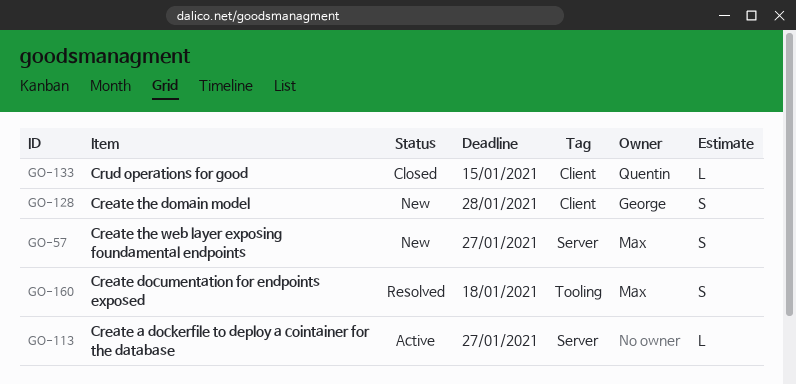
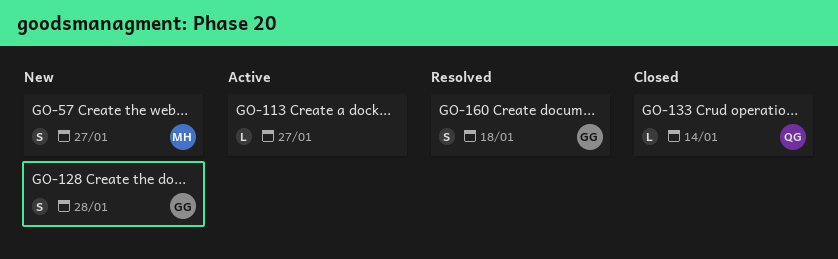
GO-133, due: Jan 15 -> Jan 14
GO-160, owner: Max -> George

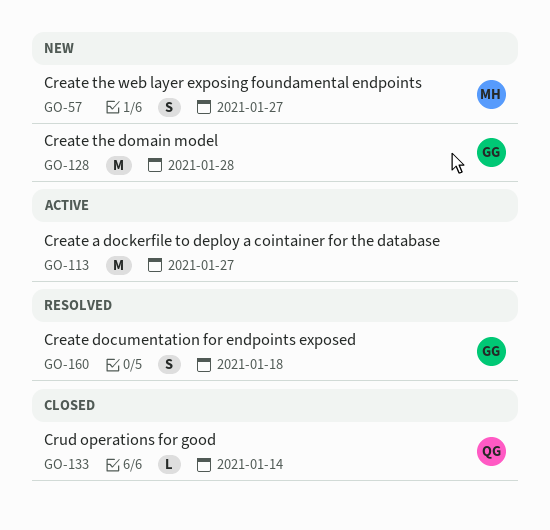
GO-113, estimate: L -> M
GO-128, estimate: S -> M

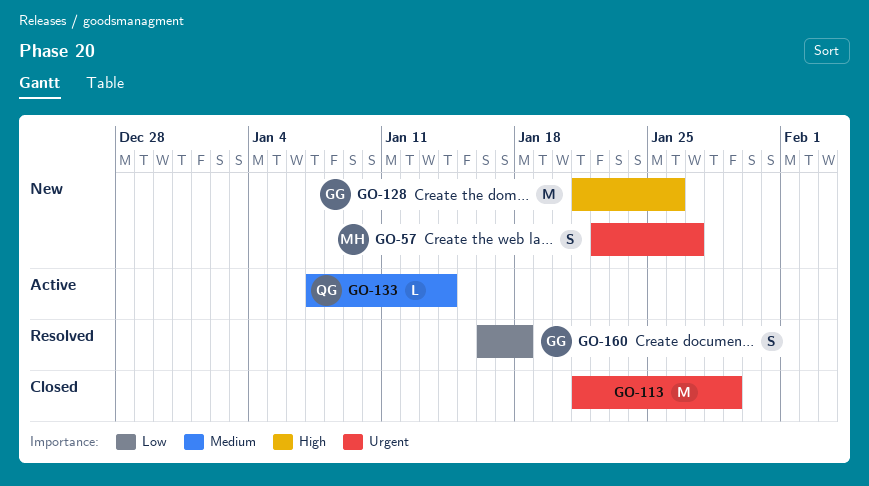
GO-113, status: Active -> Closed
GO-113, due: Jan 27 -> Jan 29
GO-128, due: Jan 28 -> Jan 26
GO-133, status: Closed -> Active

